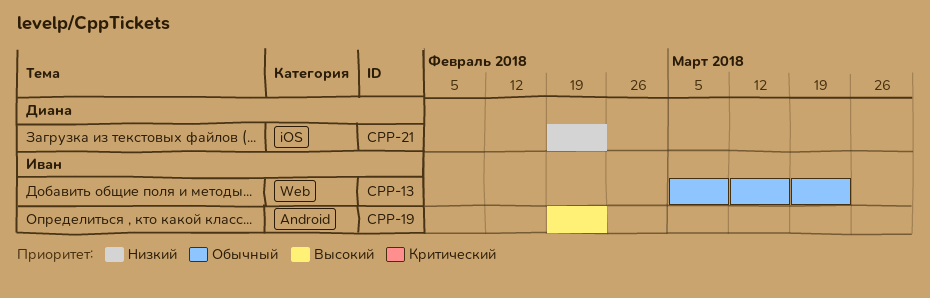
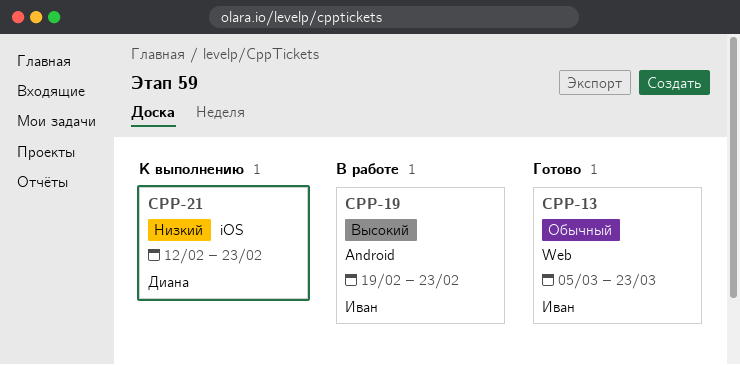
CPP-21, start: Feb 19 -> Feb 12

